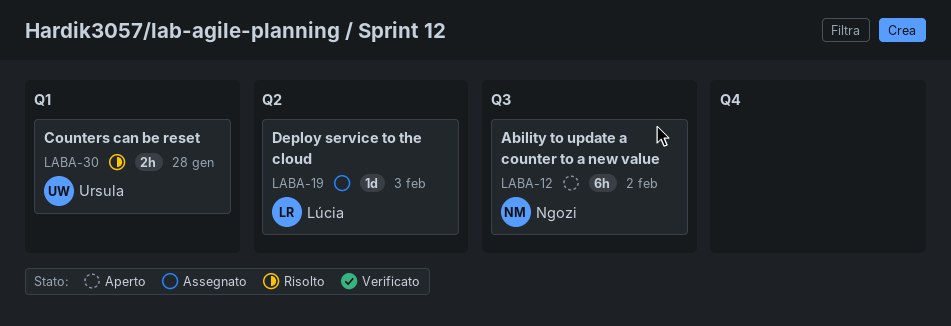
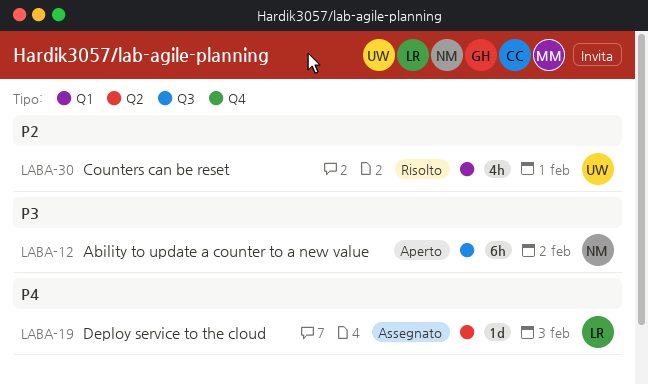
LABA-30, estimate: 2h -> 4h
LABA-30, due: Jan 28 -> Feb 1

